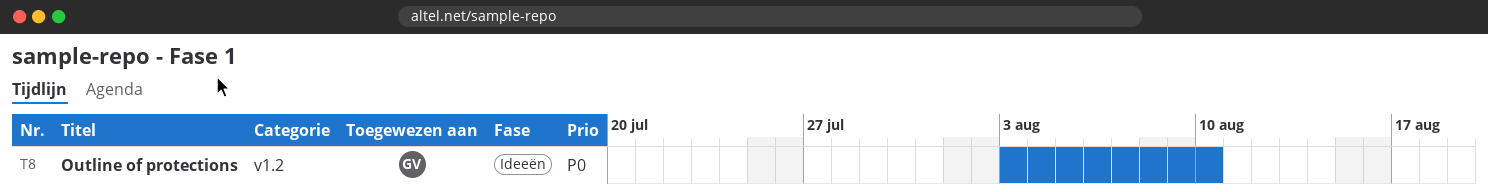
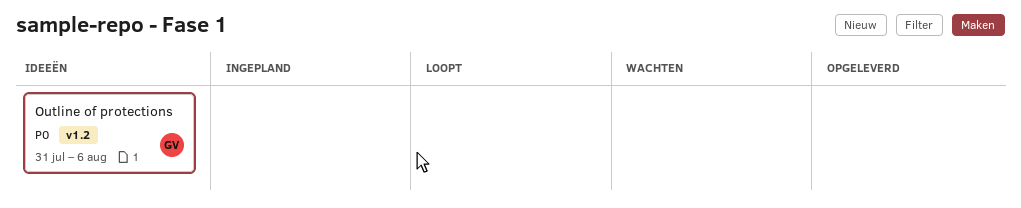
Outline of protections, start: Aug 3 -> Jul 31
Outline of protections, due: Aug 10 -> Aug 6

